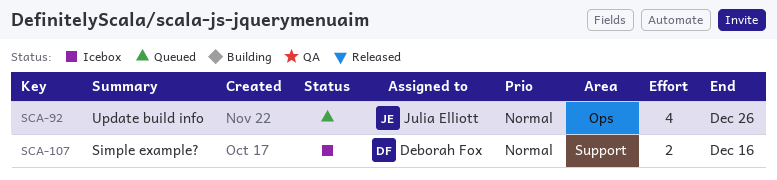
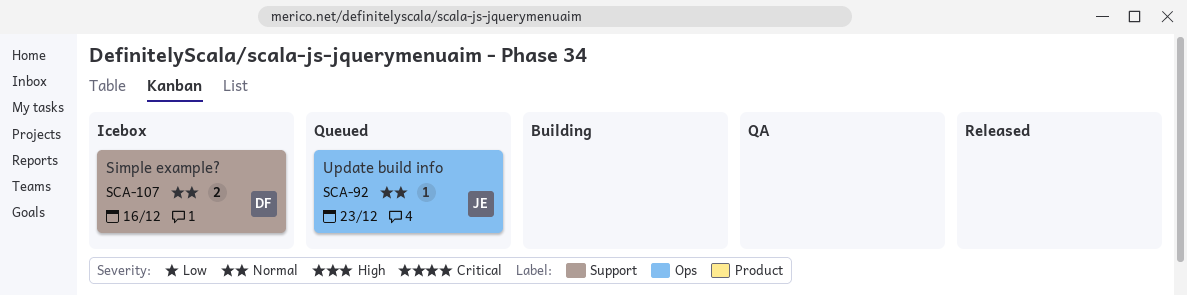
SCA-92, estimate: 4 -> 1
SCA-92, due: Dec 26 -> Dec 23

